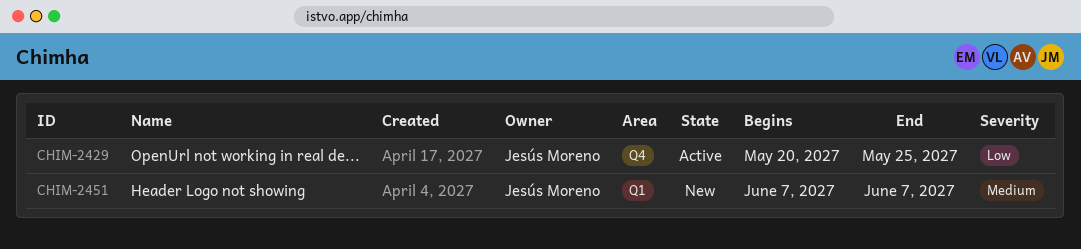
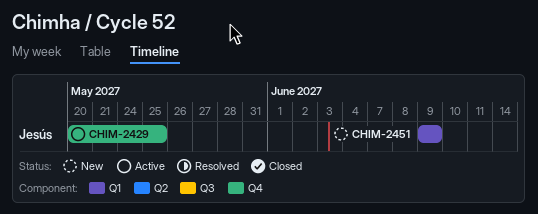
CHIM-2451, start: Jun 7 -> Jun 9
CHIM-2451, due: Jun 7 -> Jun 9

